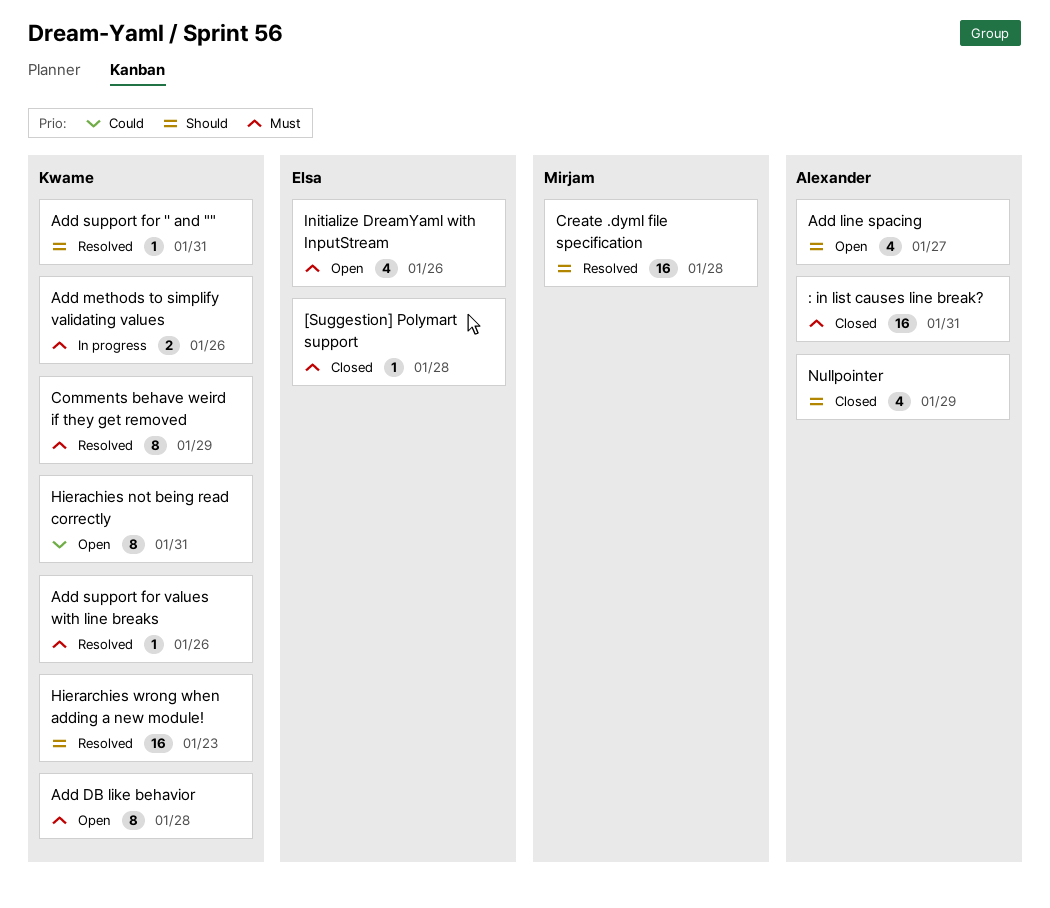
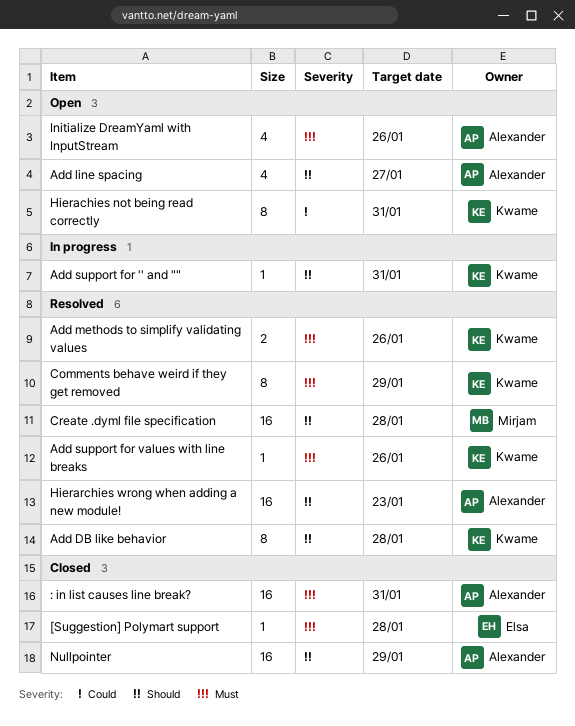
Add DB like behavior, status: Open -> Resolved
Add DB like behavior, priority: Must -> Should
Add methods to simplify validating values, status: In progress -> Resolved
Add support for '' and "", status: Resolved -> In progress
Hierarchies wrong when adding a new module!, owner: Kwame -> Alexander
Initialize DreamYaml with InputStream, owner: Elsa -> Alexander
Nullpointer, estimate: 4 -> 16

